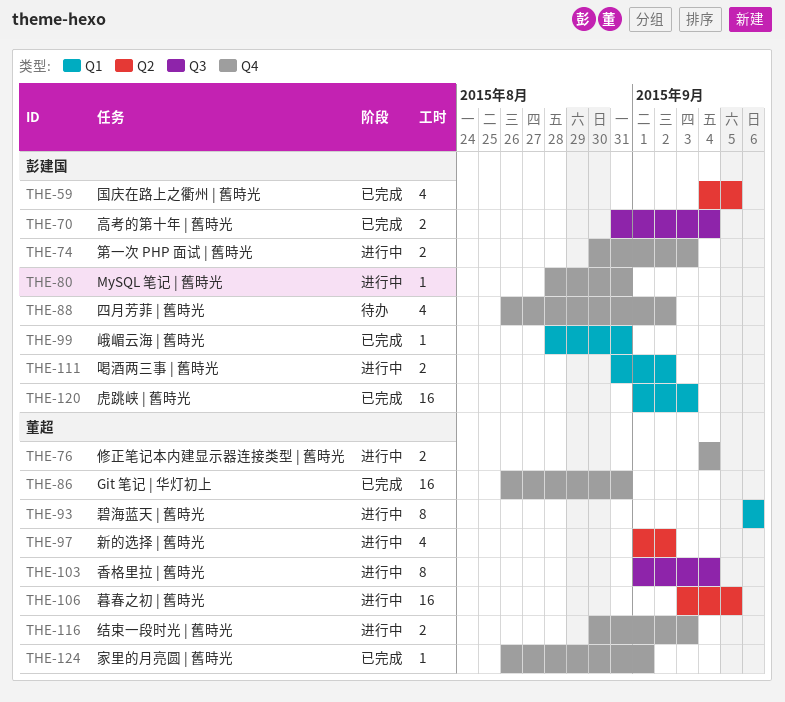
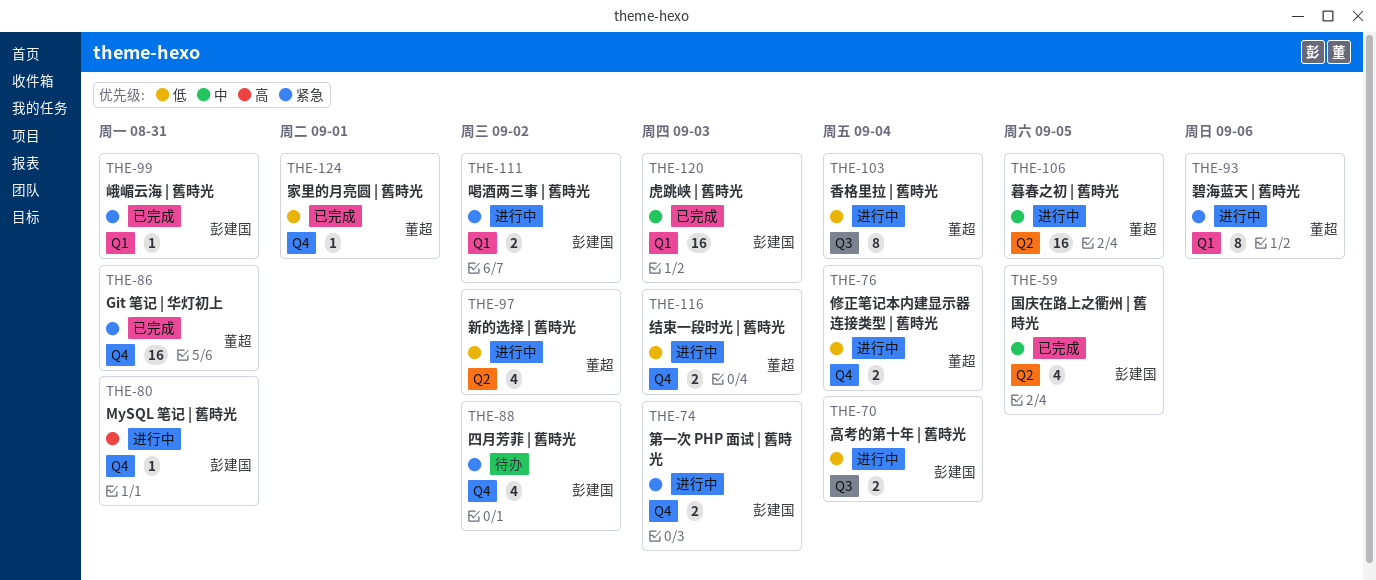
THE-70, status: 已完成 -> 进行中

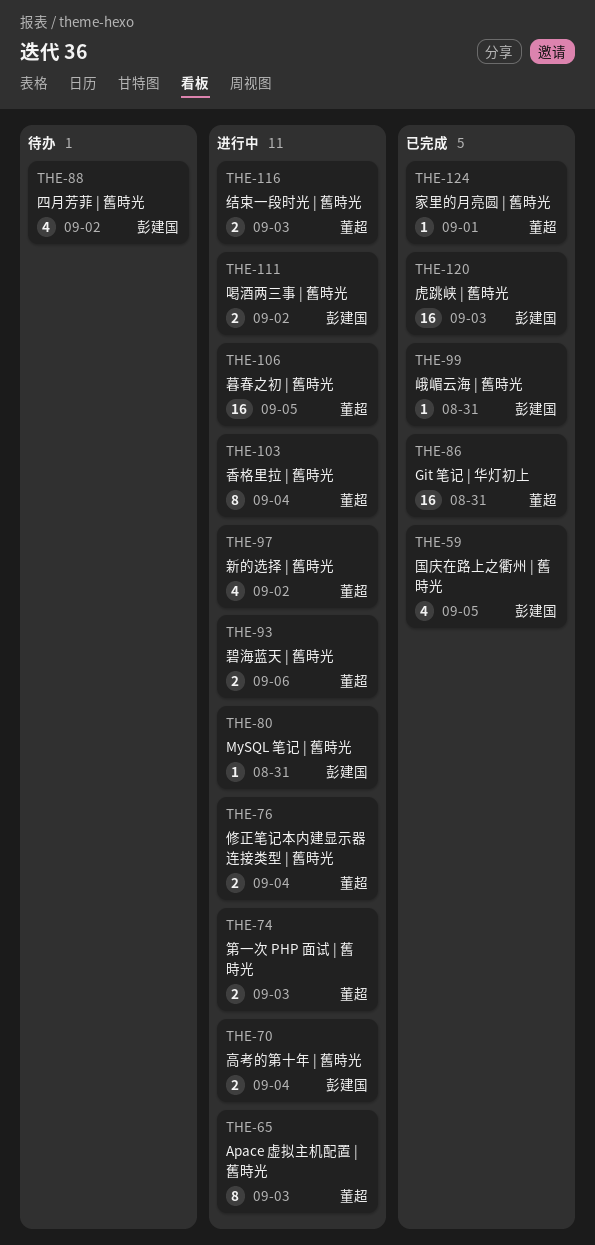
THE-65: none -> present
THE-74, owner: 彭建国 -> 董超
THE-93, estimate: 8 -> 2

